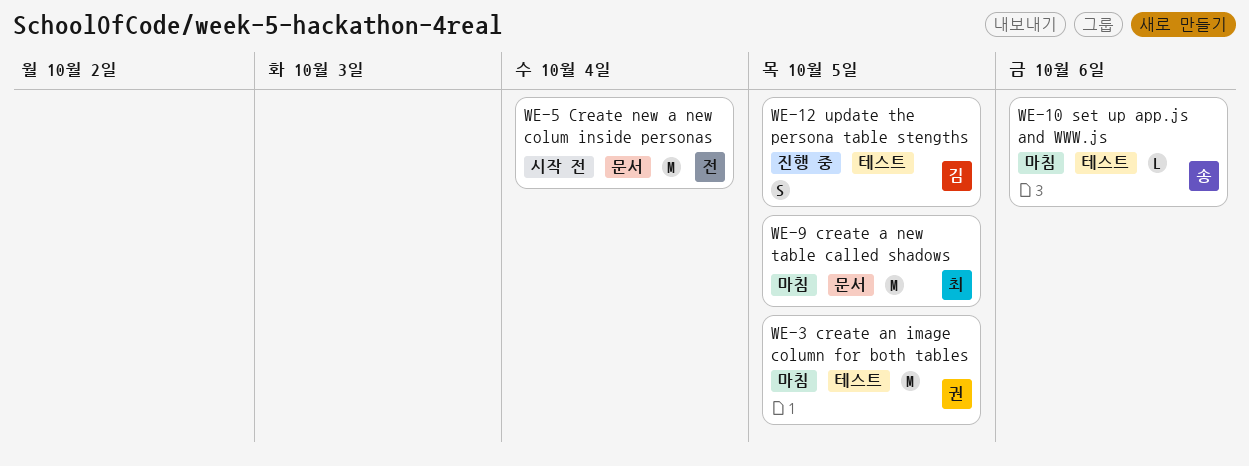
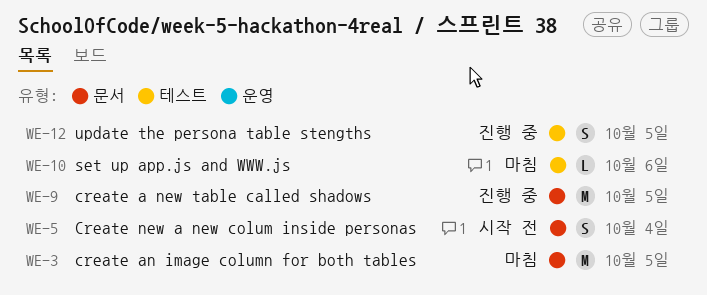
WE-3, label: 테스트 -> 문서
WE-5, estimate: M -> S
WE-9, status: 마침 -> 진행 중

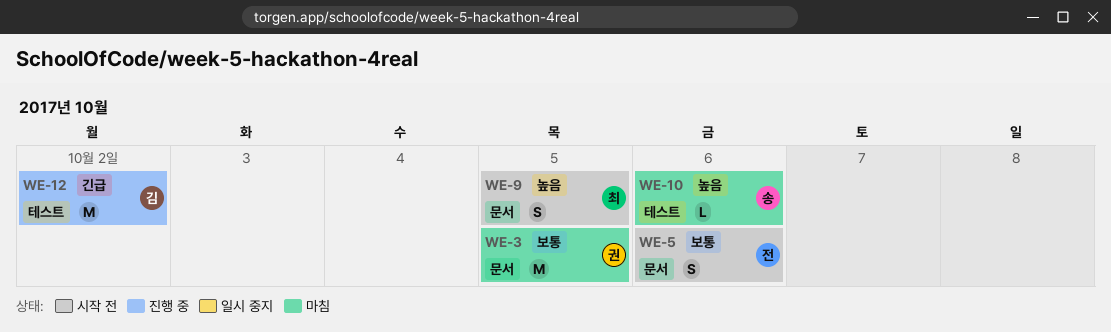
WE-5, due: Oct 4 -> Oct 6
WE-9, status: 진행 중 -> 시작 전
WE-9, estimate: M -> S
WE-12, estimate: S -> M
WE-12, due: Oct 5 -> Oct 2

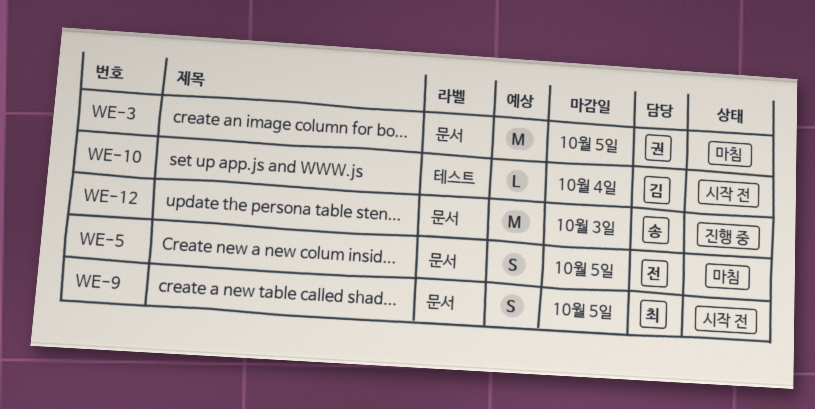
WE-5, status: 시작 전 -> 마침
WE-5, due: Oct 6 -> Oct 5
WE-10, status: 마침 -> 시작 전
WE-10, owner: 송 -> 김
WE-10, due: Oct 6 -> Oct 4
WE-12, owner: 김 -> 송
WE-12, label: 테스트 -> 문서
WE-12, due: Oct 2 -> Oct 3

